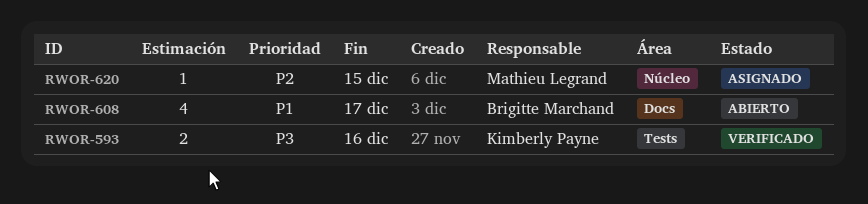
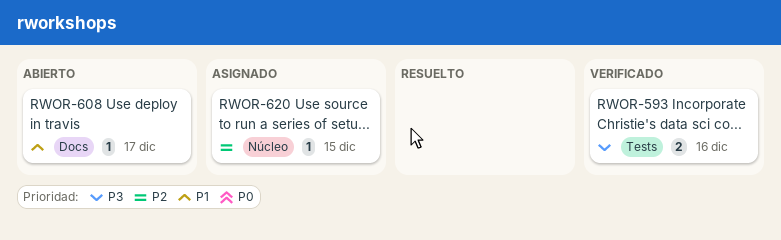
RWOR-608, estimate: 4 -> 1

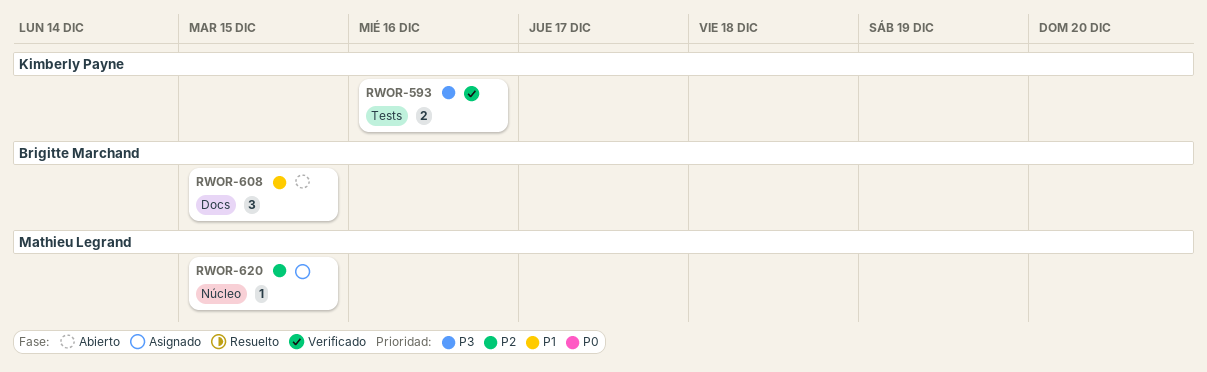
RWOR-608, estimate: 1 -> 3
RWOR-608, due: Dec 17 -> Dec 15

